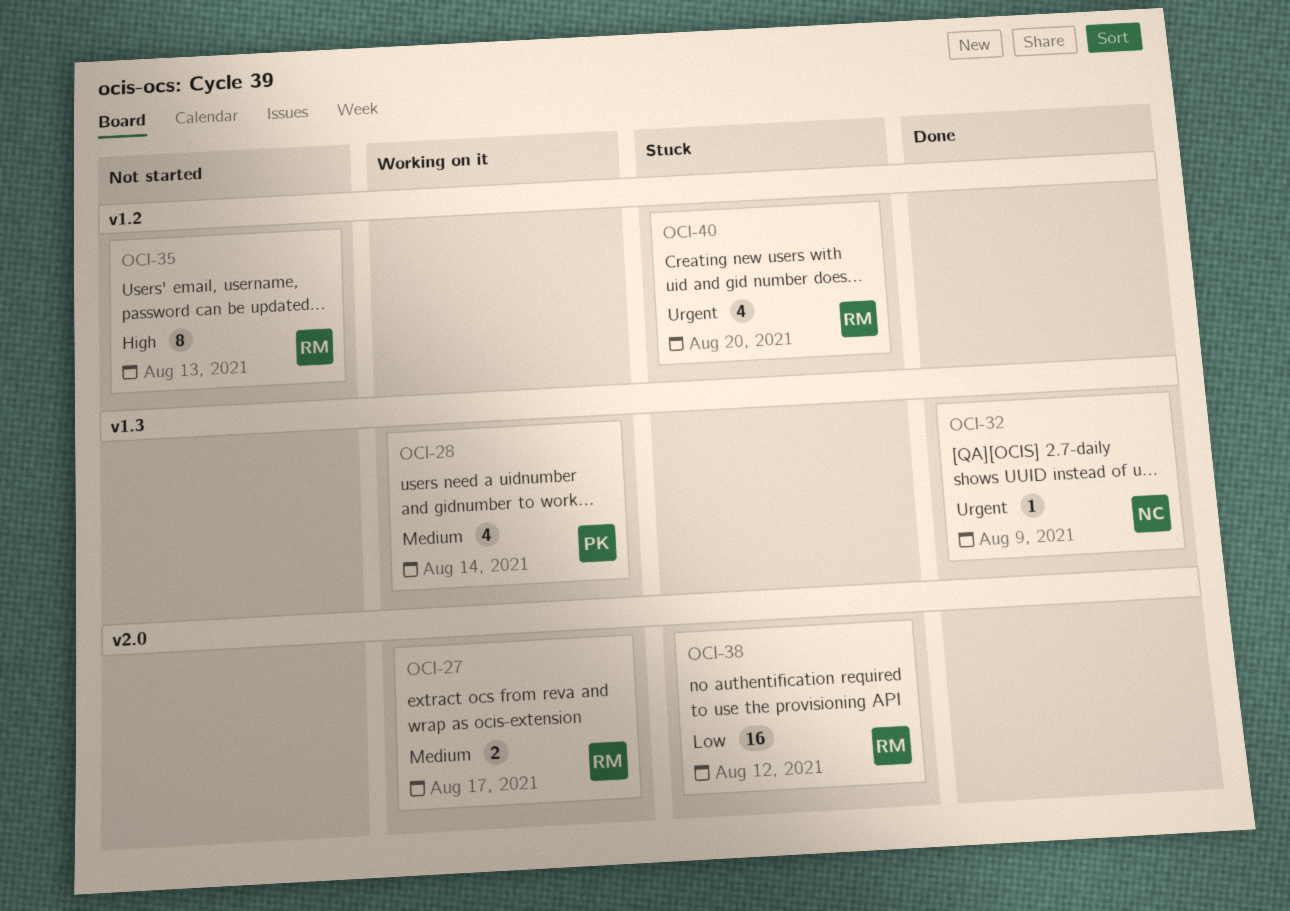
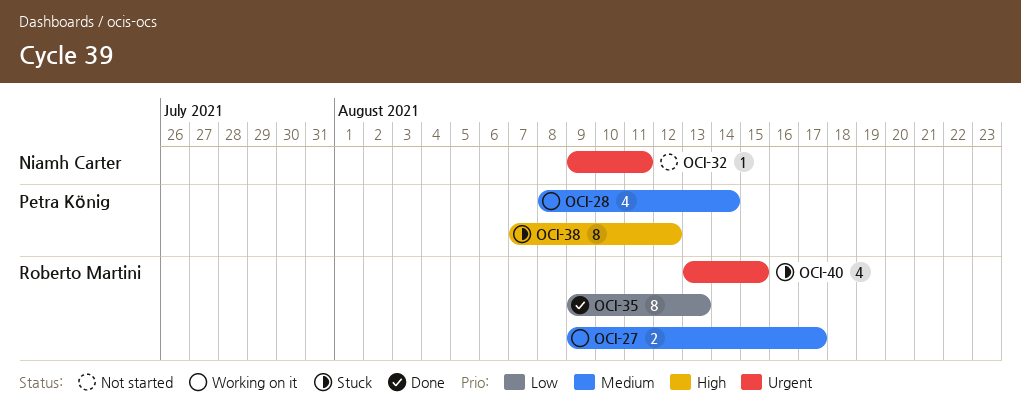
OCI-32, status: Done -> Not started
OCI-32, due: Aug 9 -> Aug 11
OCI-35, status: Not started -> Done
OCI-35, priority: High -> Low
OCI-38, owner: Roberto Martini -> Petra König
OCI-38, priority: Low -> High
OCI-38, estimate: 16 -> 8
OCI-40, due: Aug 20 -> Aug 15

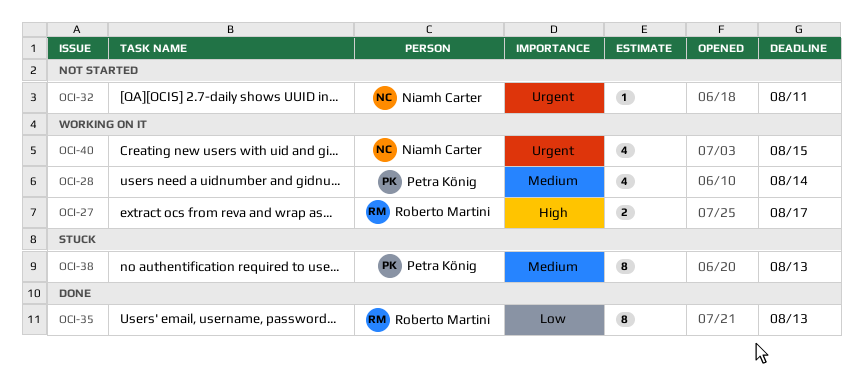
OCI-27, priority: Medium -> High
OCI-38, priority: High -> Medium
OCI-38, due: Aug 12 -> Aug 13
OCI-40, status: Stuck -> Working on it
OCI-40, owner: Roberto Martini -> Niamh Carter

